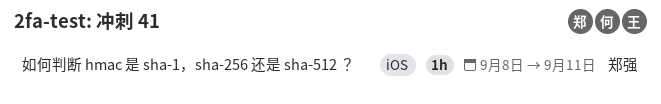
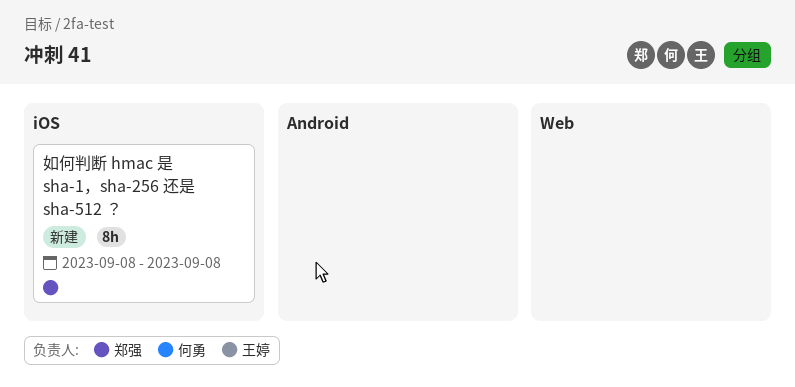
如何判断 hmac 是 sha-1，sha-256 还是 sha-512 ？, estimate: 1h -> 8h
如何判断 hmac 是 sha-1，sha-256 还是 sha-512 ？, due: Sep 11 -> Sep 8

